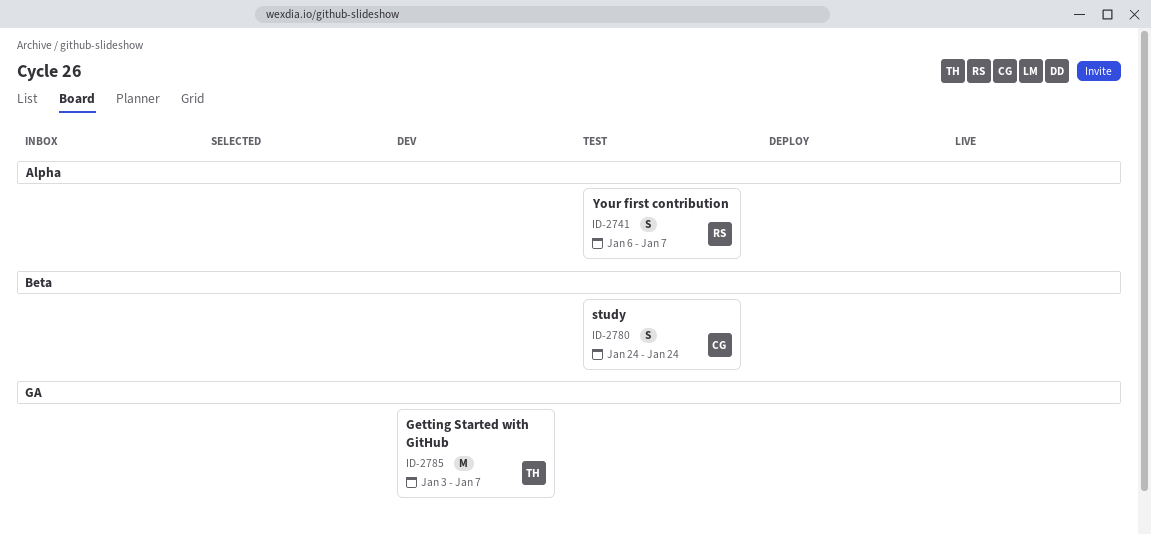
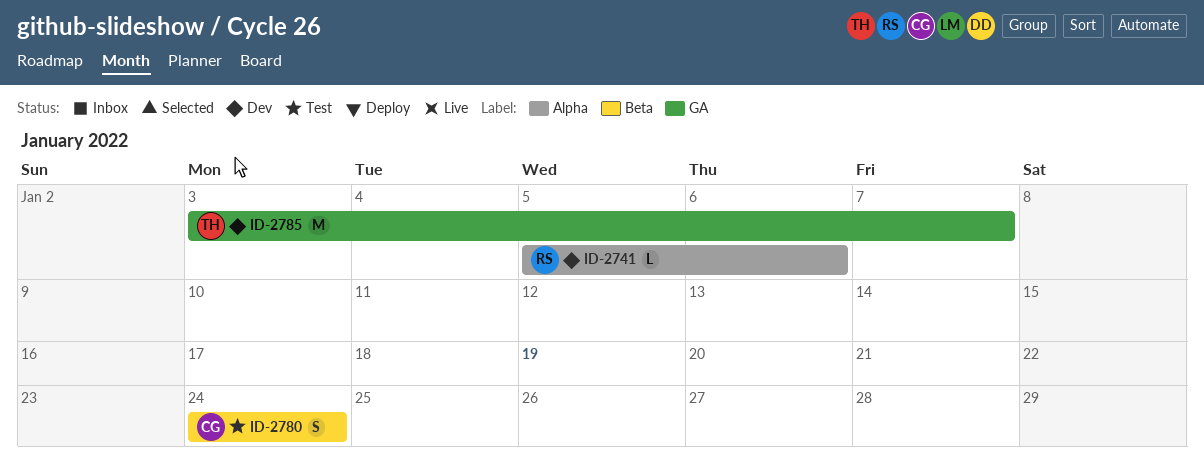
ID-2741, status: Test -> Dev
ID-2741, estimate: S -> L
ID-2741, start: Jan 6 -> Jan 5
ID-2741, due: Jan 7 -> Jan 6

